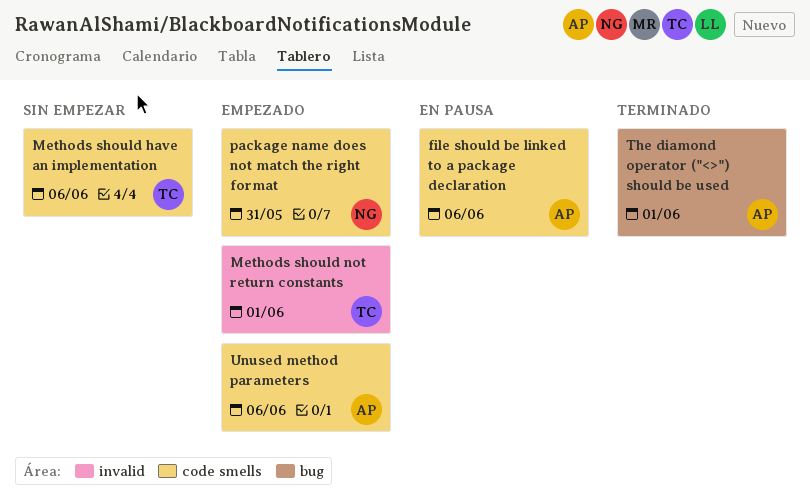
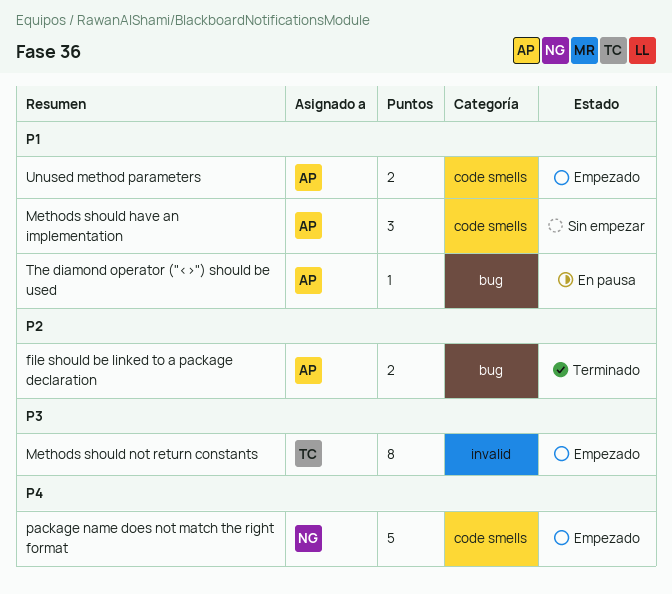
file should be linked to a package declaration, status: En pausa -> Terminado
file should be linked to a package declaration, label: code smells -> bug
Methods should have an implementation, owner: TC -> AP
The diamond operator ("<>") should be used, status: Terminado -> En pausa

